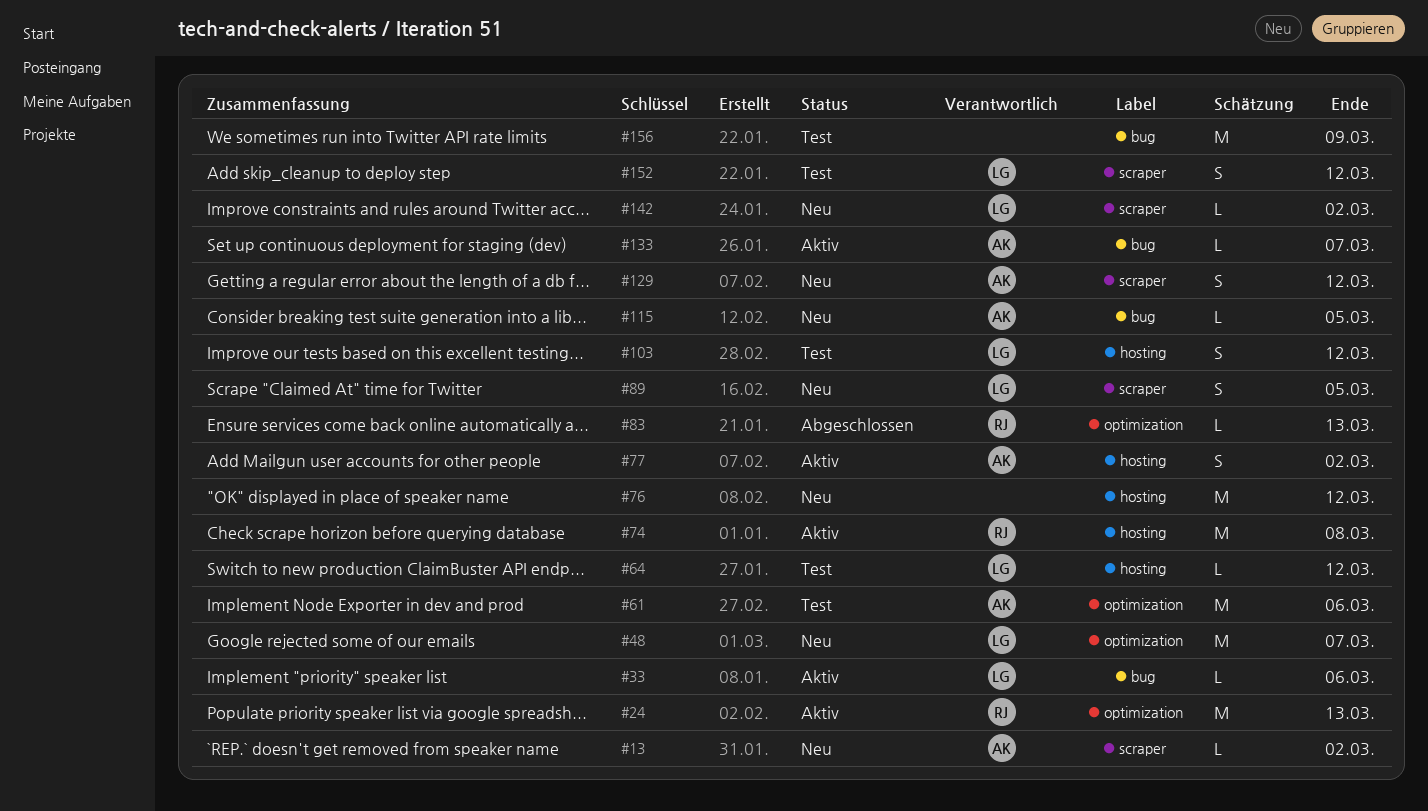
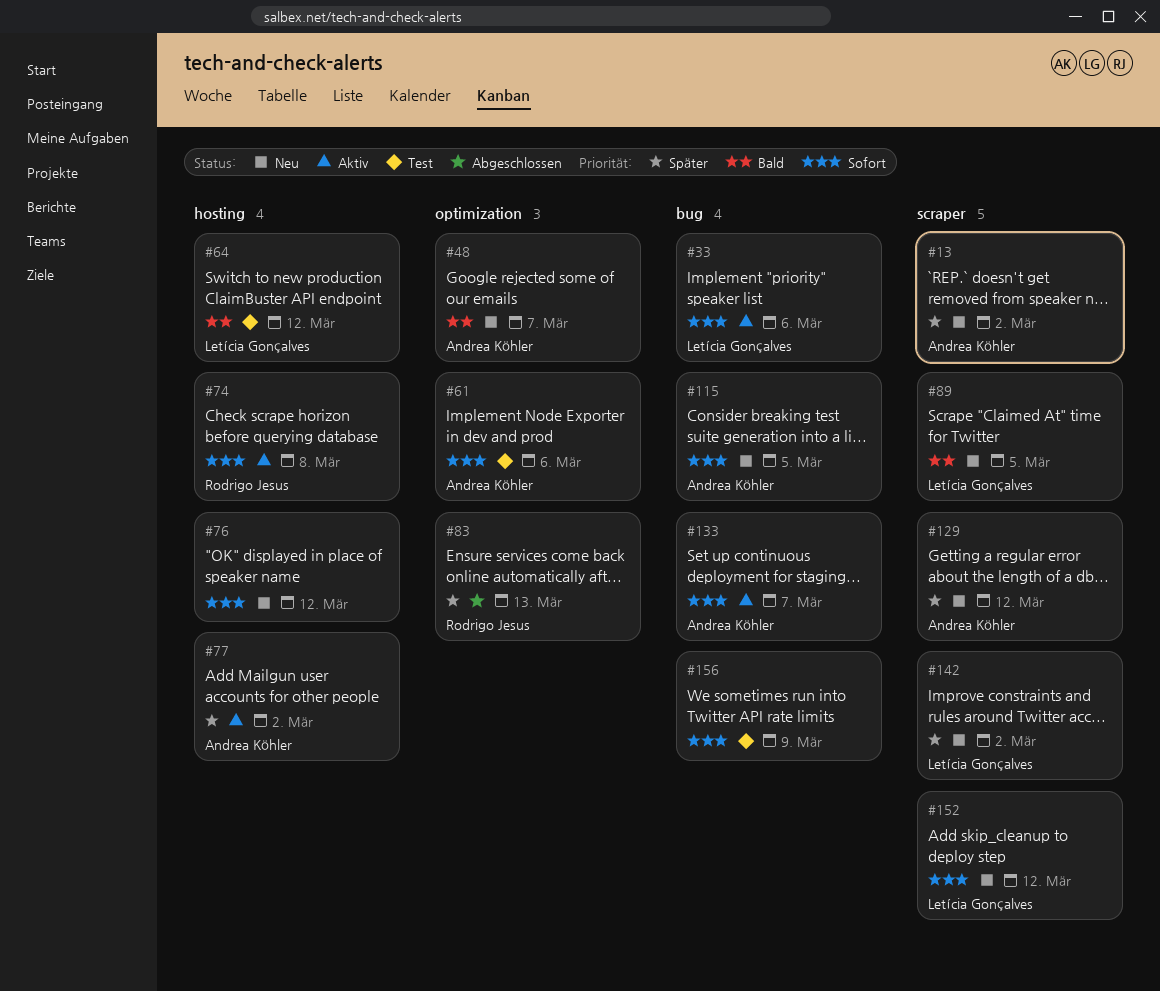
#24: present -> none
#48, owner: Letícia Gonçalves -> Andrea Köhler
#103: present -> none
#152, status: Test -> Neu

